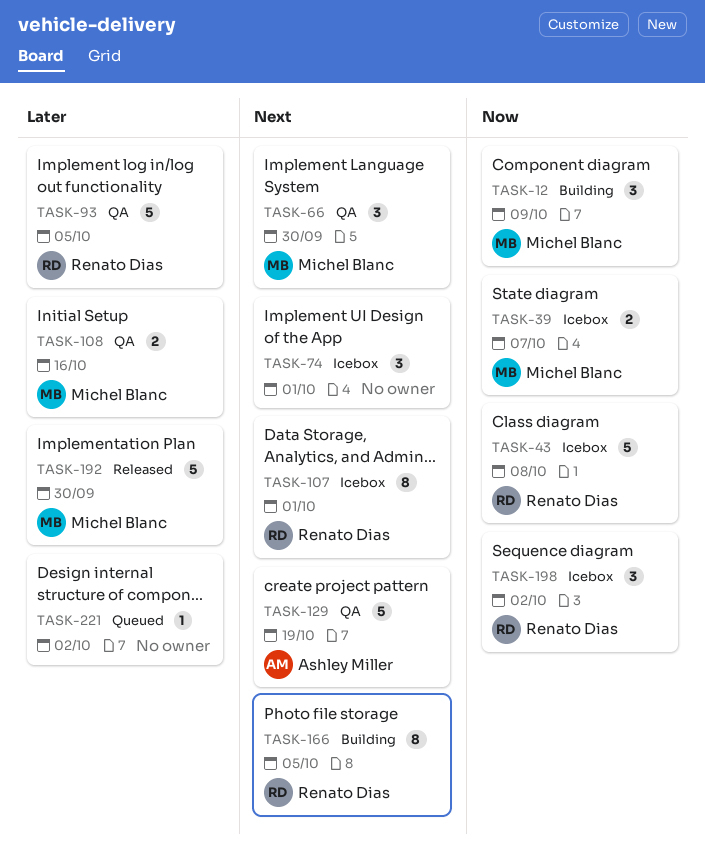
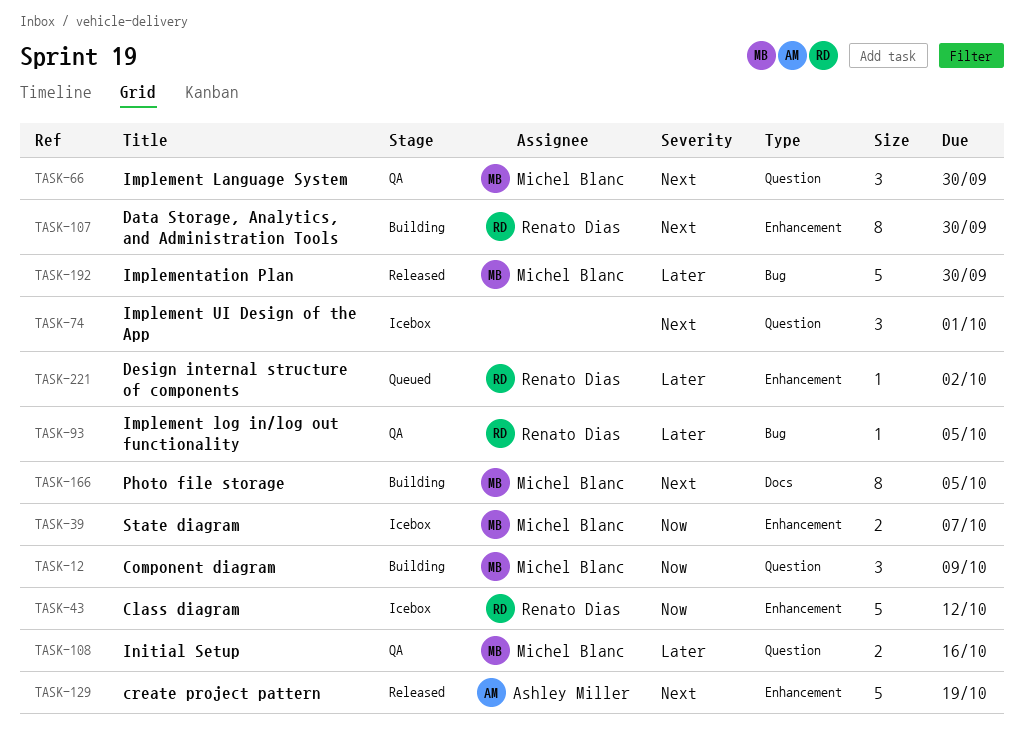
TASK-43, due: Oct 8 -> Oct 12
TASK-93, estimate: 5 -> 1
TASK-107, status: Icebox -> Building
TASK-107, due: Oct 1 -> Sep 30
TASK-129, status: QA -> Released
TASK-166, owner: Renato Dias -> Michel Blanc
TASK-198: present -> none
TASK-221, owner: none -> Renato Dias

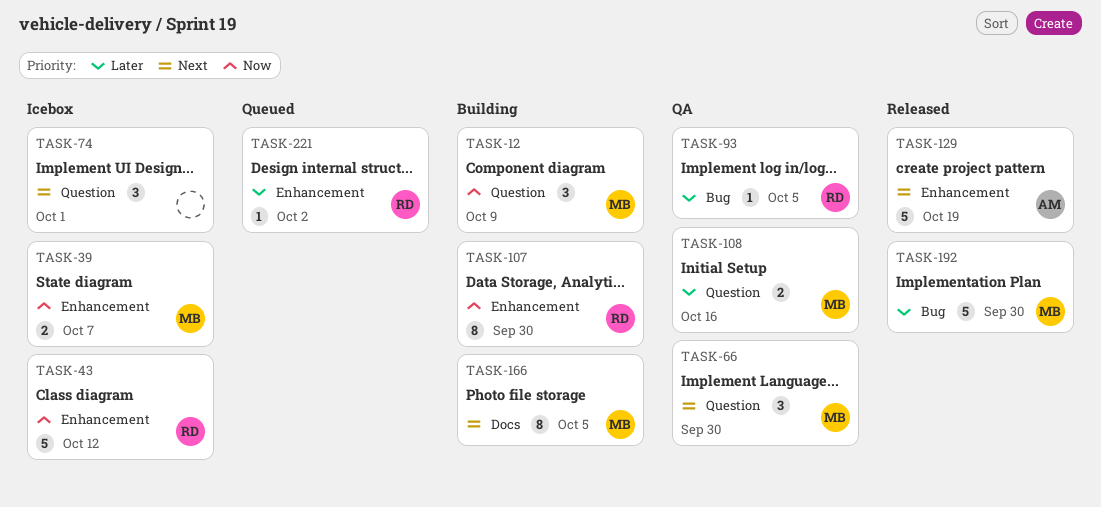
TASK-107, priority: Next -> Now

